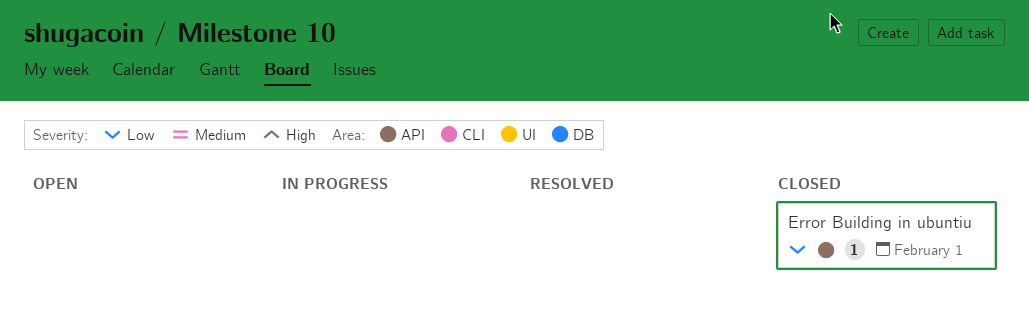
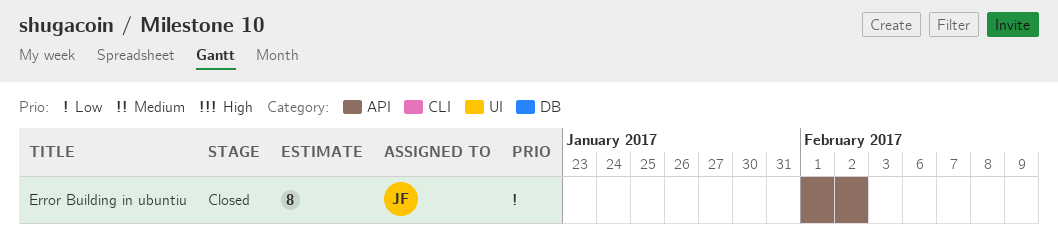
Error Building in ubuntiu, estimate: 1 -> 8
Error Building in ubuntiu, due: Feb 1 -> Feb 2

